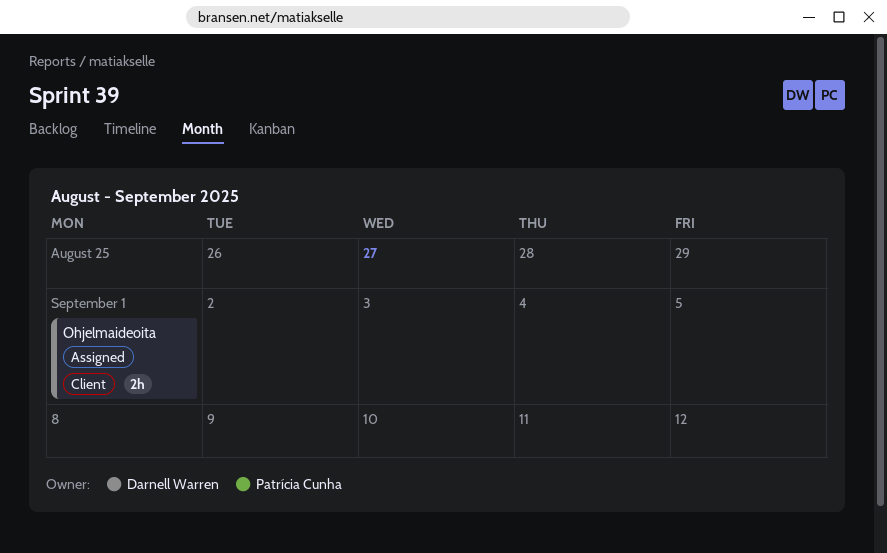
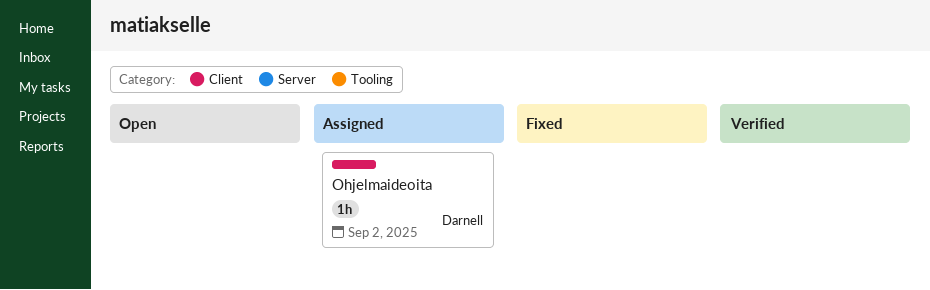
Ohjelmaideoita, estimate: 2h -> 1h
Ohjelmaideoita, due: Sep 1 -> Sep 2

